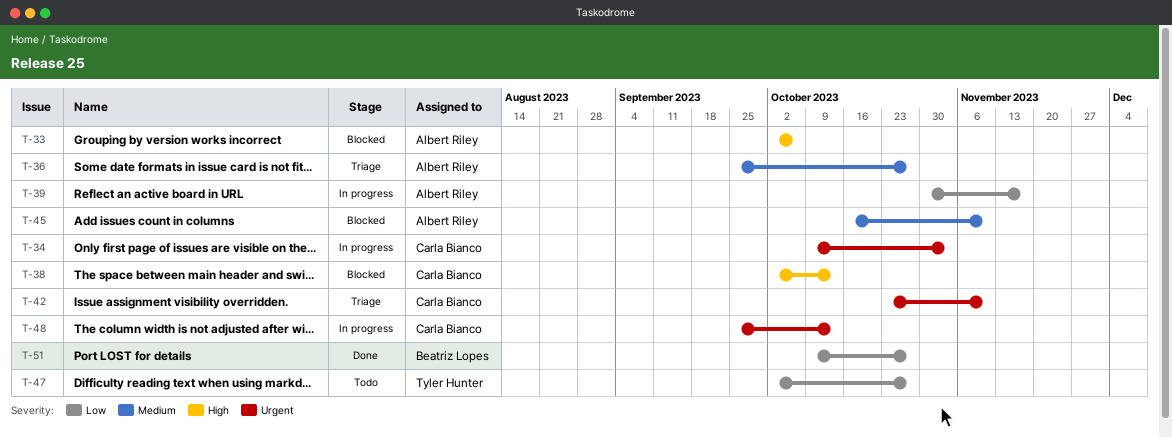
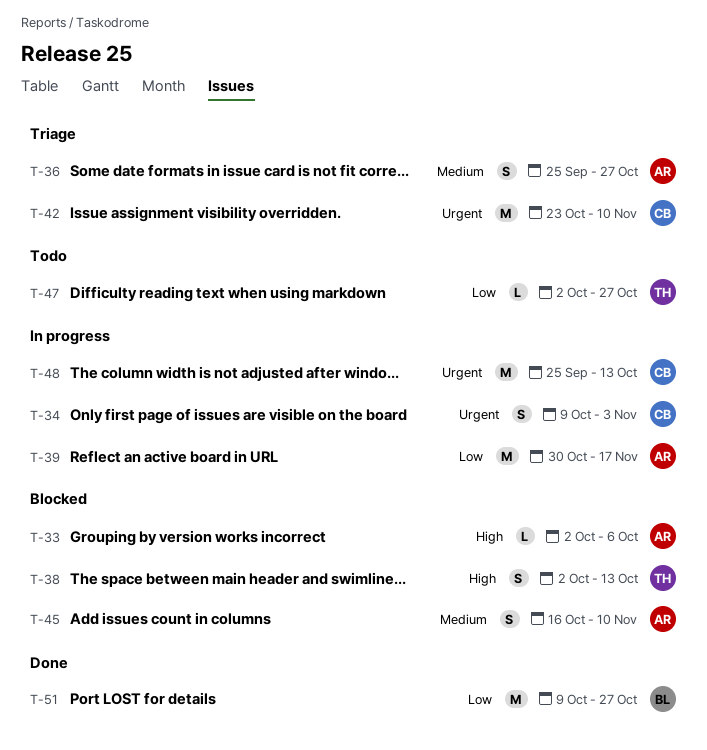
T-38, owner: Carla Bianco -> Tyler Hunter

